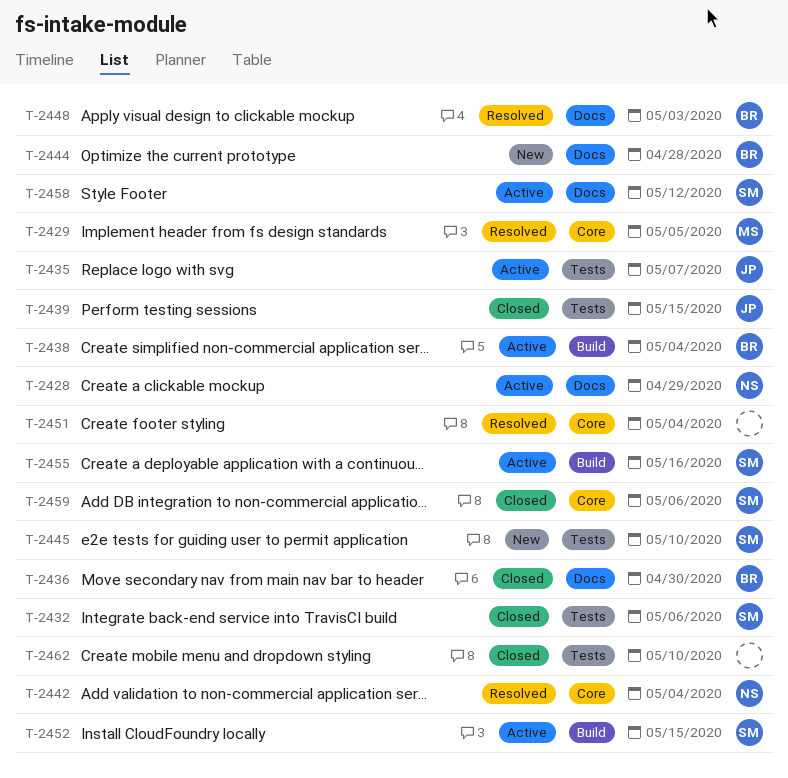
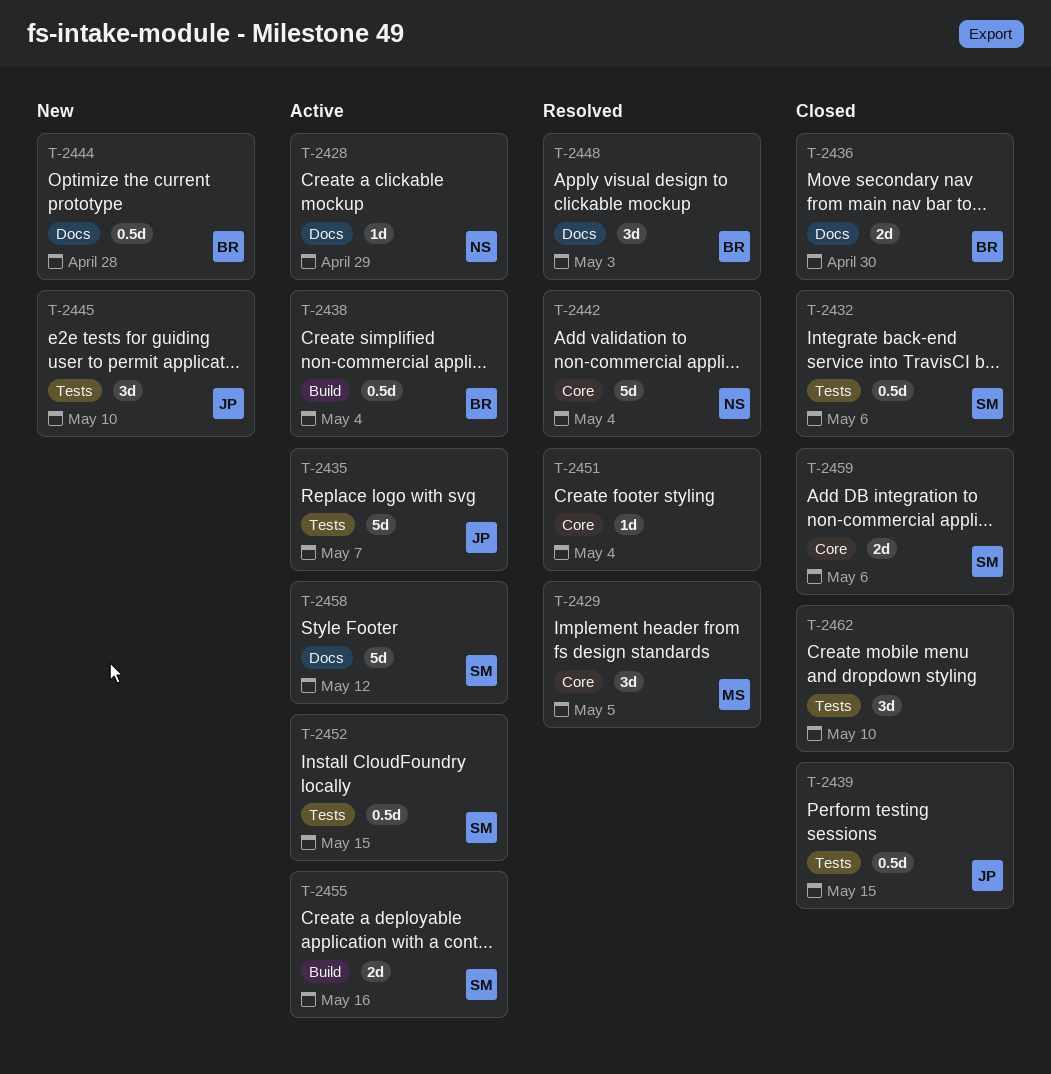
T-2445, owner: SM -> JP
T-2452, label: Build -> Tests

